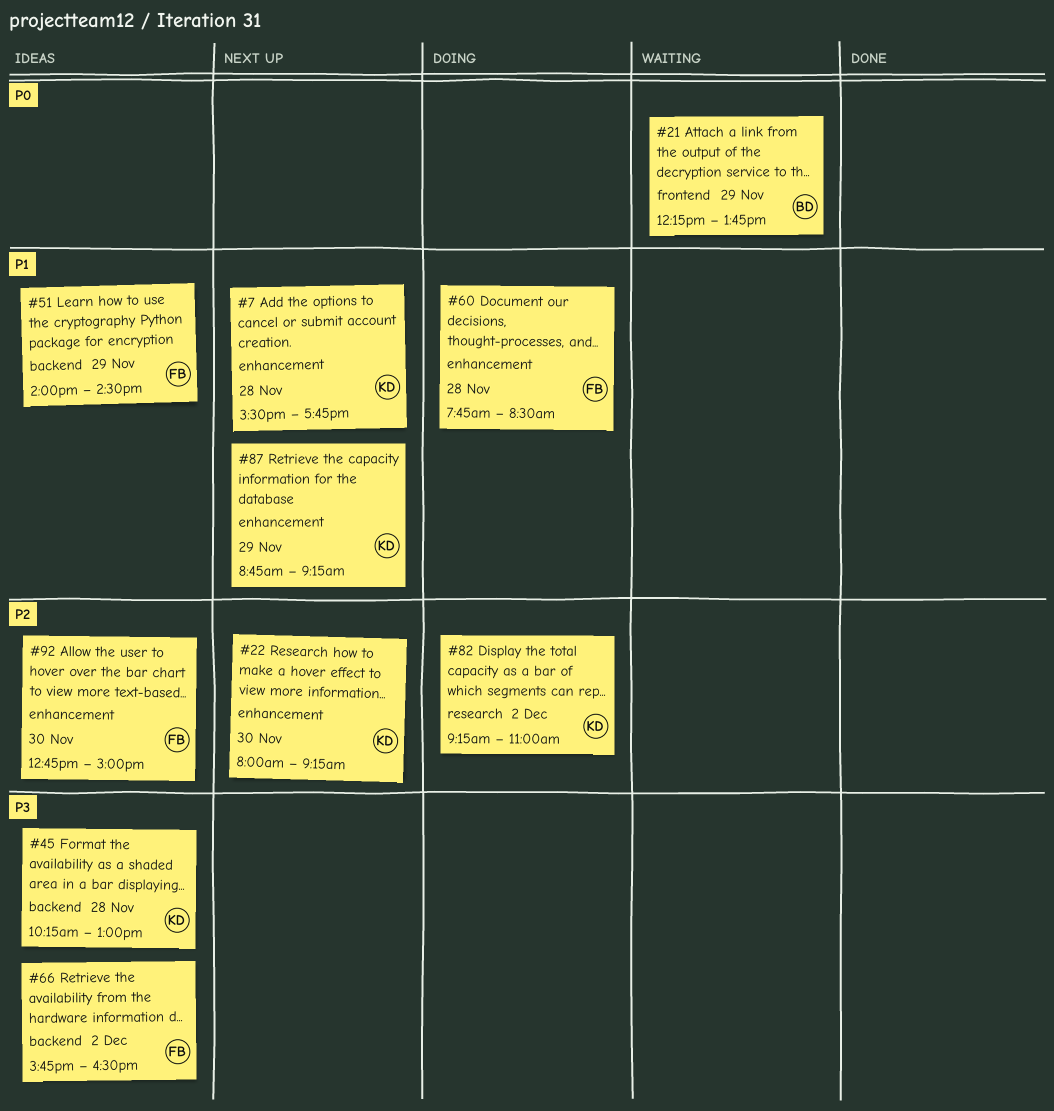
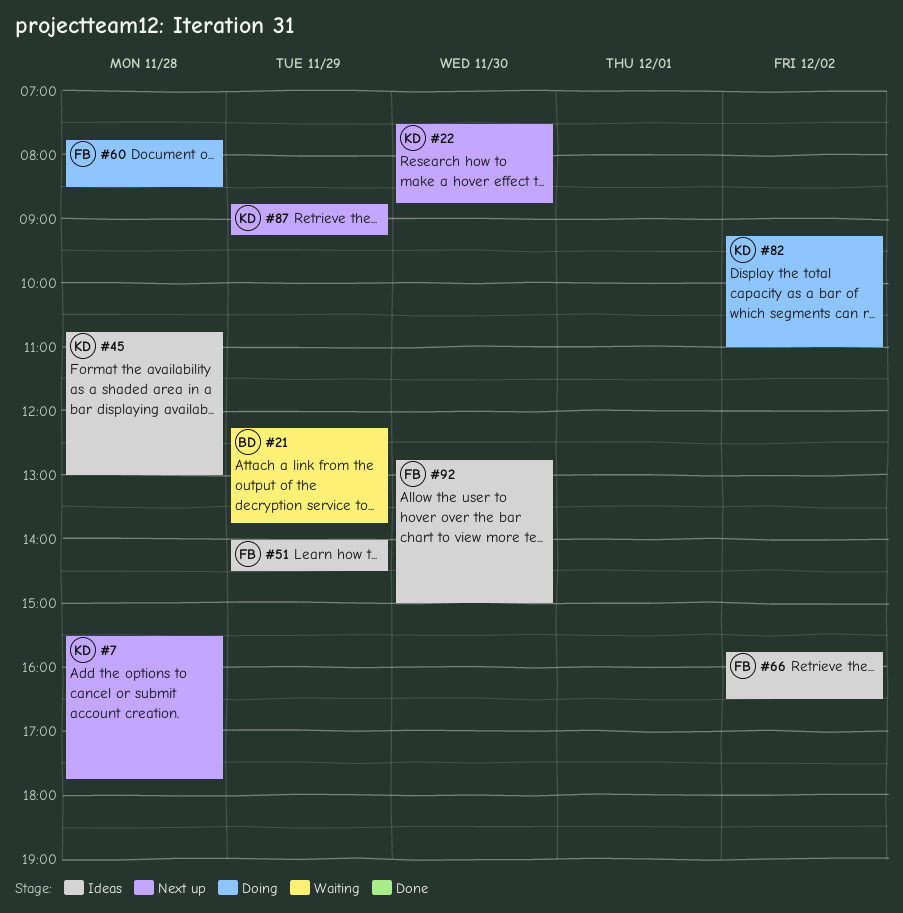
#22, begins: 08:00 -> 07:30
#22, ends: 09:15 -> 08:45
#45, begins: 10:15 -> 10:45

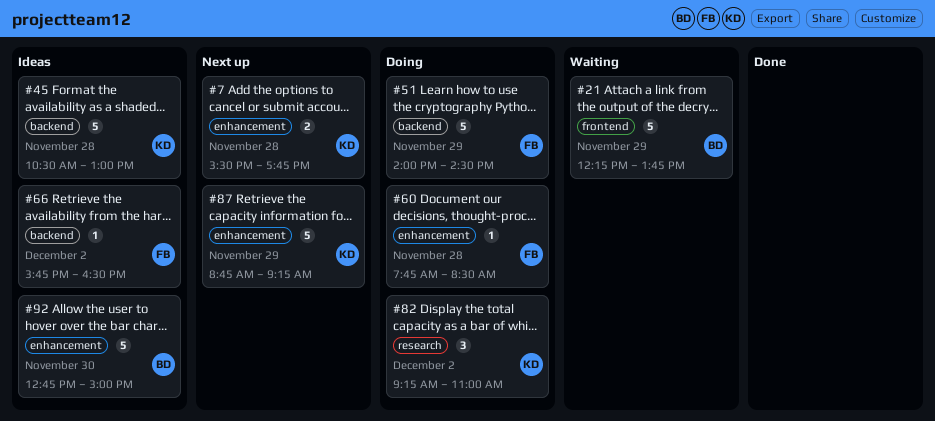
#22: present -> none
#45, begins: 10:45 -> 10:30
#51, status: Ideas -> Doing
#92, owner: FB -> BD

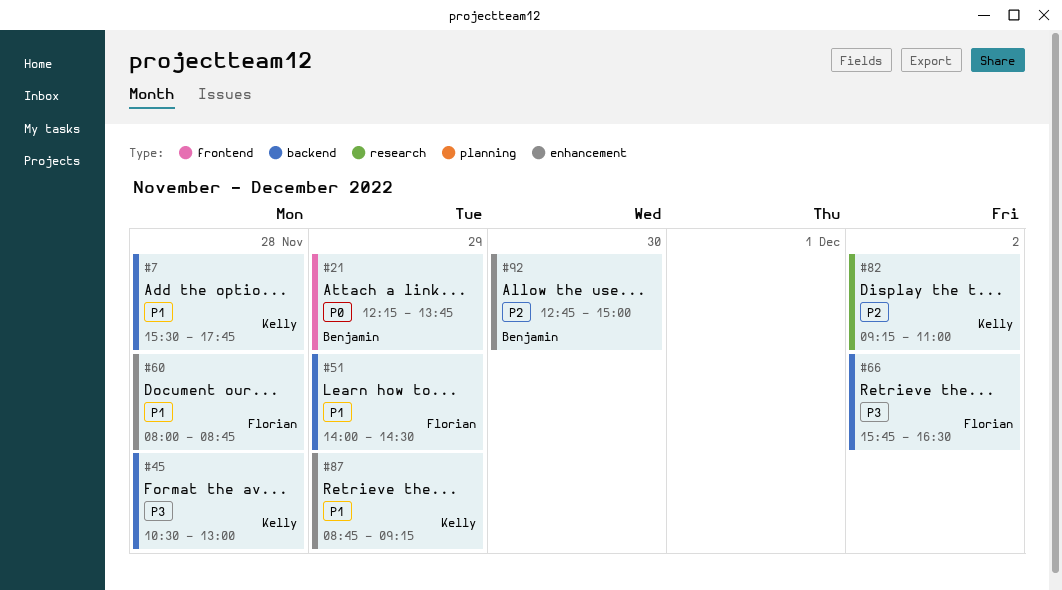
#7, label: enhancement -> backend
#60, begins: 07:45 -> 08:00
#60, ends: 08:30 -> 08:45

